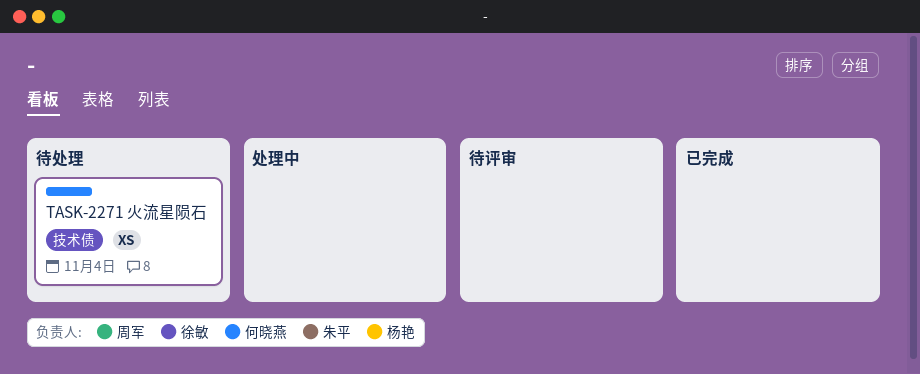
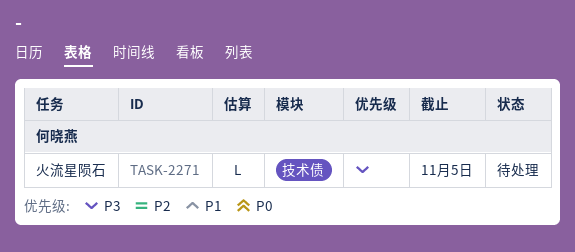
TASK-2271, estimate: XS -> L
TASK-2271, due: Nov 4 -> Nov 5

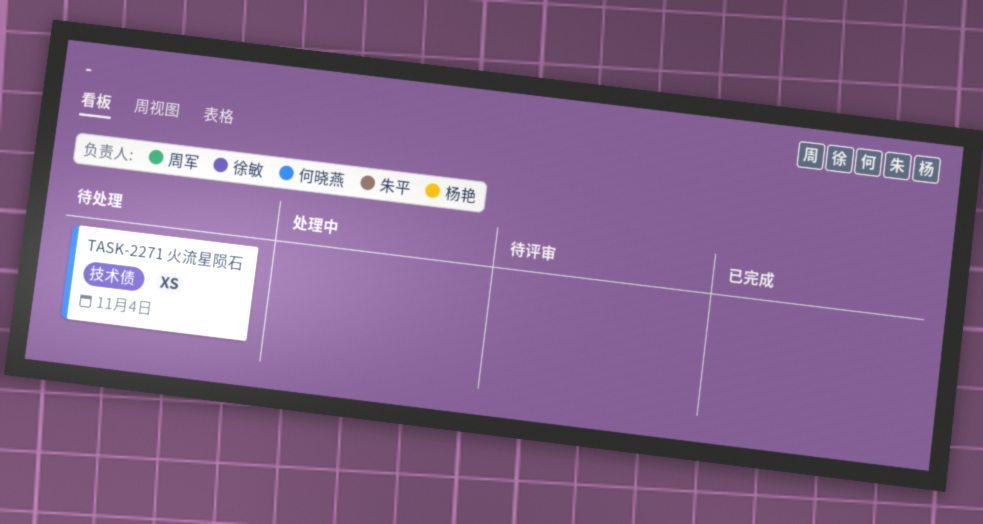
TASK-2271, estimate: L -> XS
TASK-2271, due: Nov 5 -> Nov 4

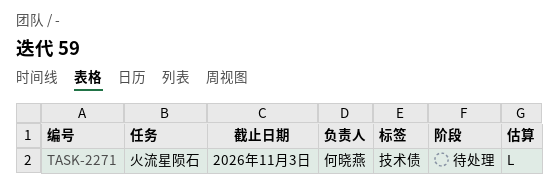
TASK-2271, estimate: XS -> L
TASK-2271, due: Nov 4 -> Nov 3

